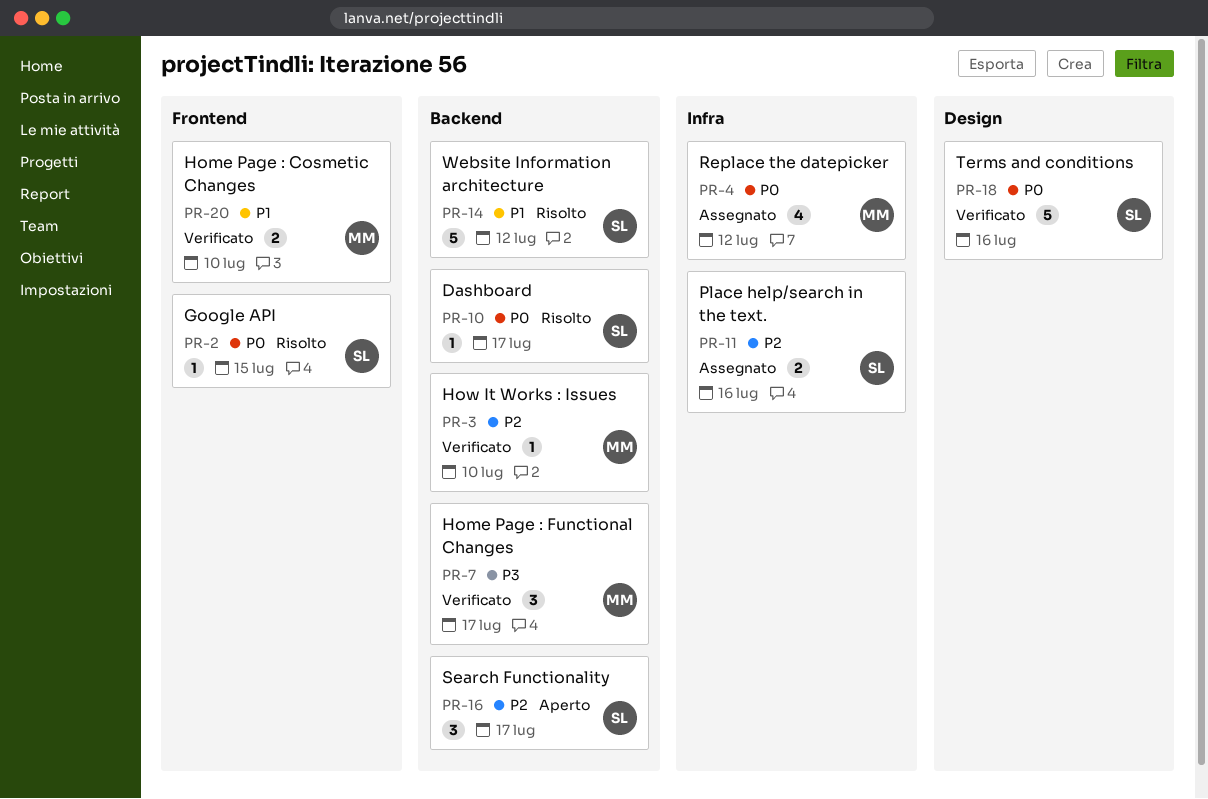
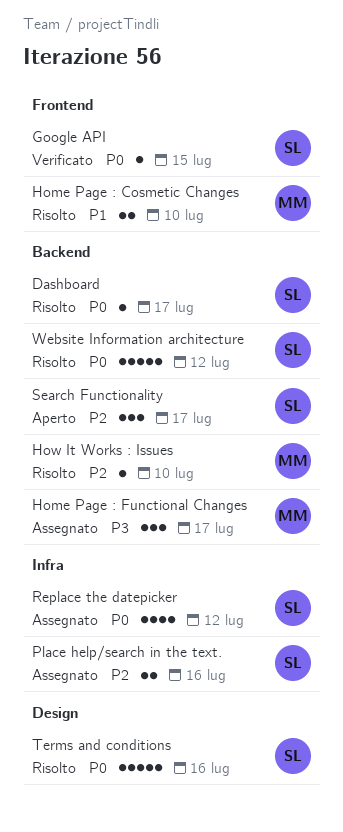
Google API, status: Risolto -> Verificato
Home Page : Cosmetic Changes, status: Verificato -> Risolto
Home Page : Functional Changes, status: Verificato -> Assegnato
How It Works : Issues, status: Verificato -> Risolto
Replace the datepicker, owner: MM -> SL
Terms and conditions, status: Verificato -> Risolto
Website Information architecture, priority: P1 -> P0

